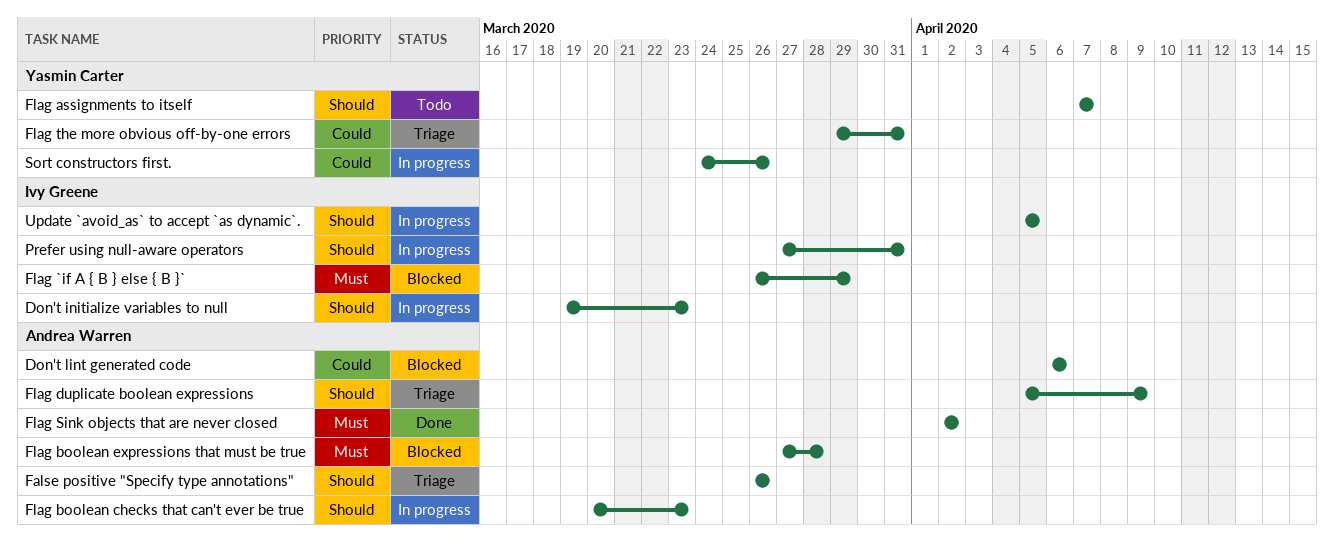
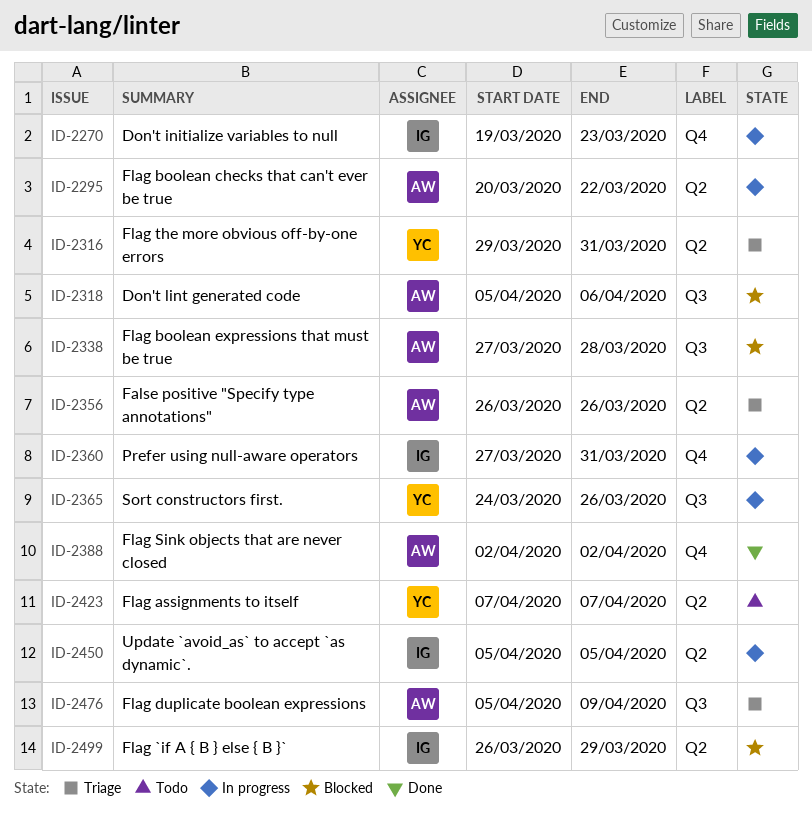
Don't lint generated code, start: Apr 6 -> Apr 5
Flag boolean checks that can't ever be true, due: Mar 23 -> Mar 22

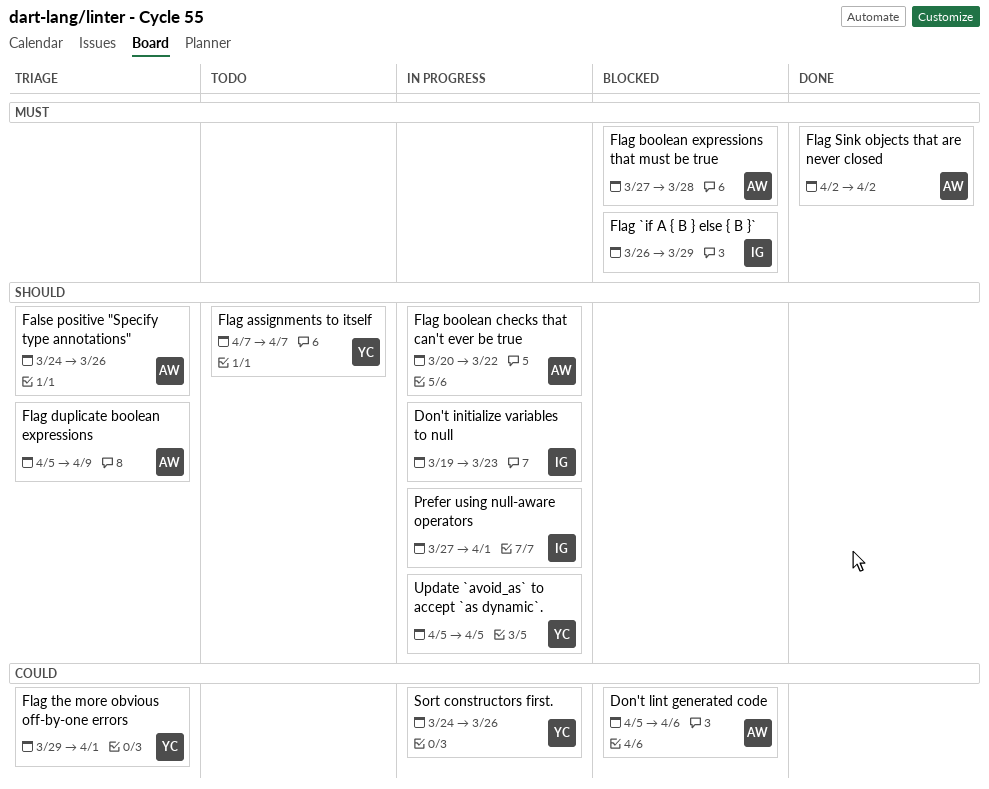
False positive "Specify type annotations", start: Mar 26 -> Mar 24
Flag the more obvious off-by-one errors, due: Mar 31 -> Apr 1
Prefer using null-aware operators, due: Mar 31 -> Apr 1
Update `avoid_as` to accept `as dynamic`., owner: IG -> YC

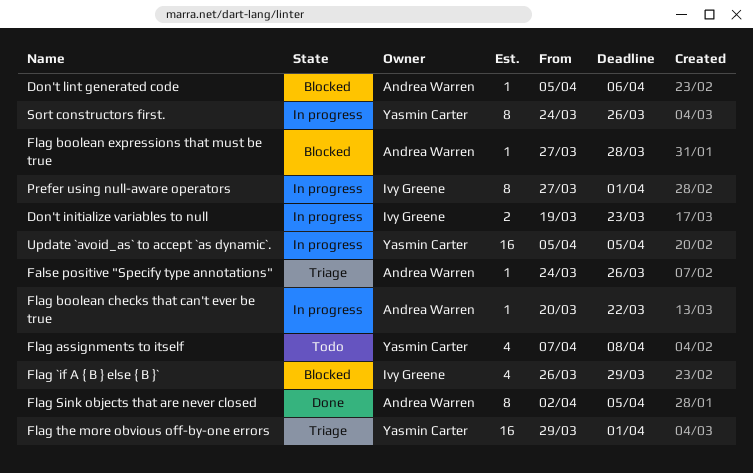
Flag assignments to itself, due: Apr 7 -> Apr 8
Flag duplicate boolean expressions: present -> none
Flag Sink objects that are never closed, due: Apr 2 -> Apr 5

